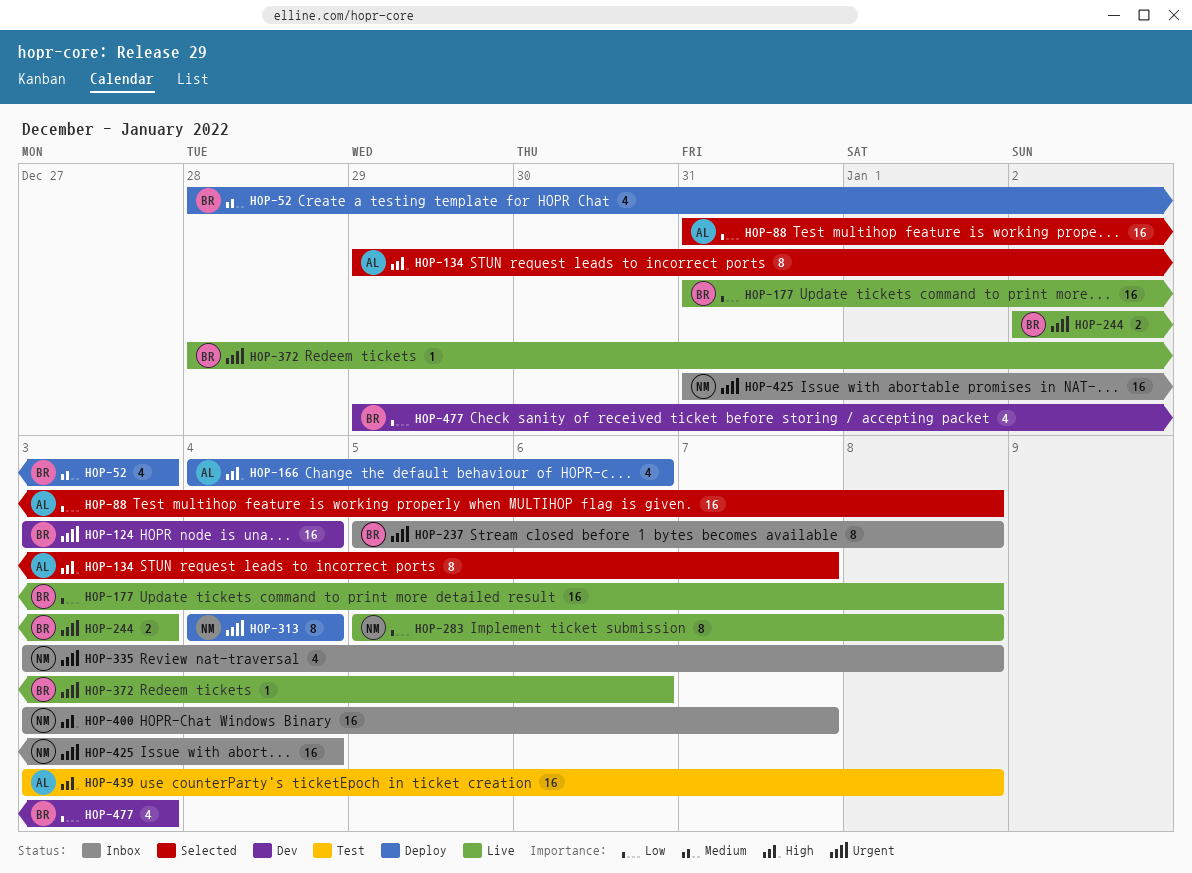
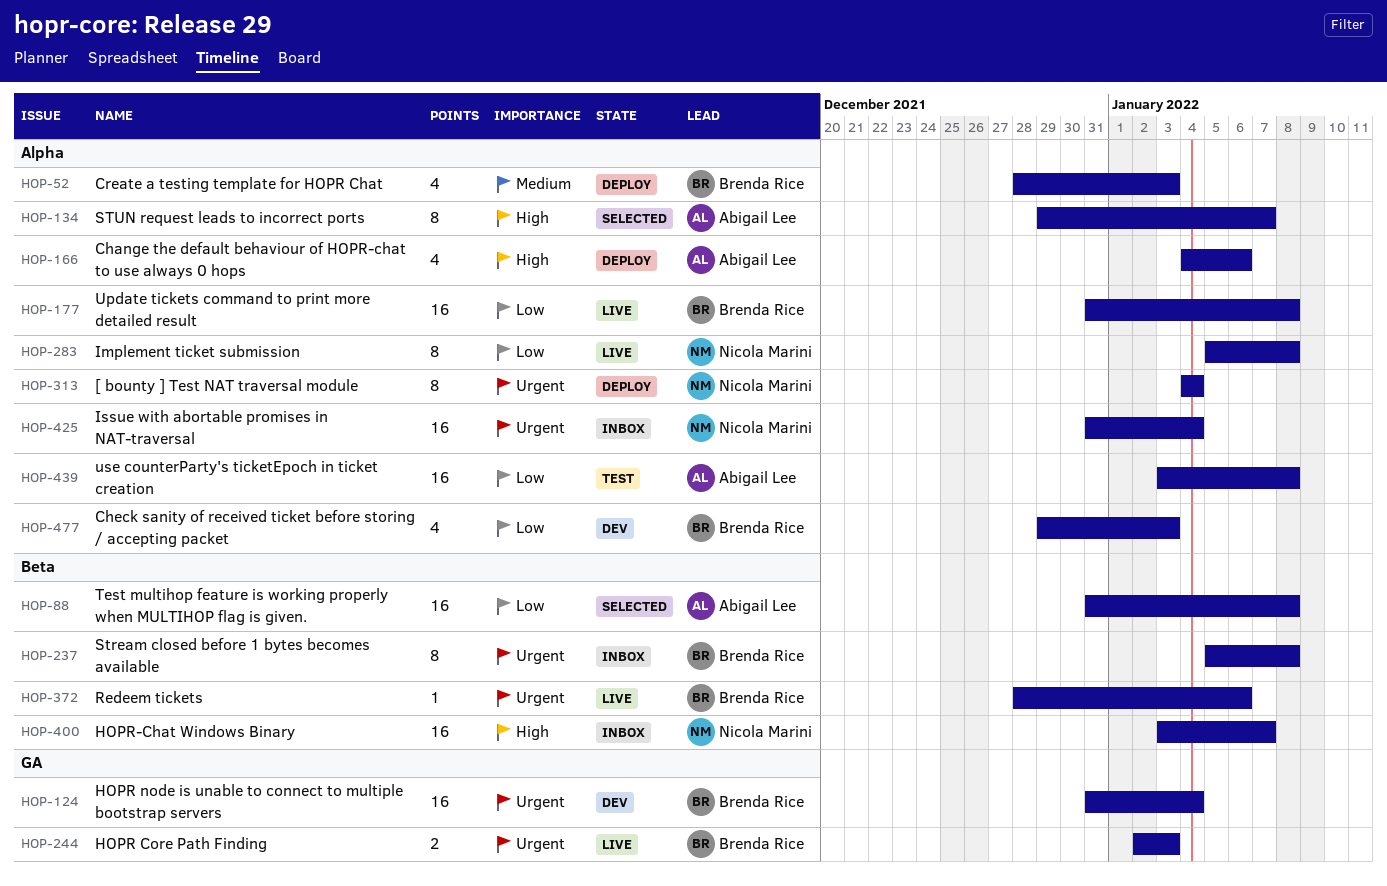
HOP-124, start: Jan 3 -> Dec 31
HOP-335: present -> none
HOP-439, priority: High -> Low

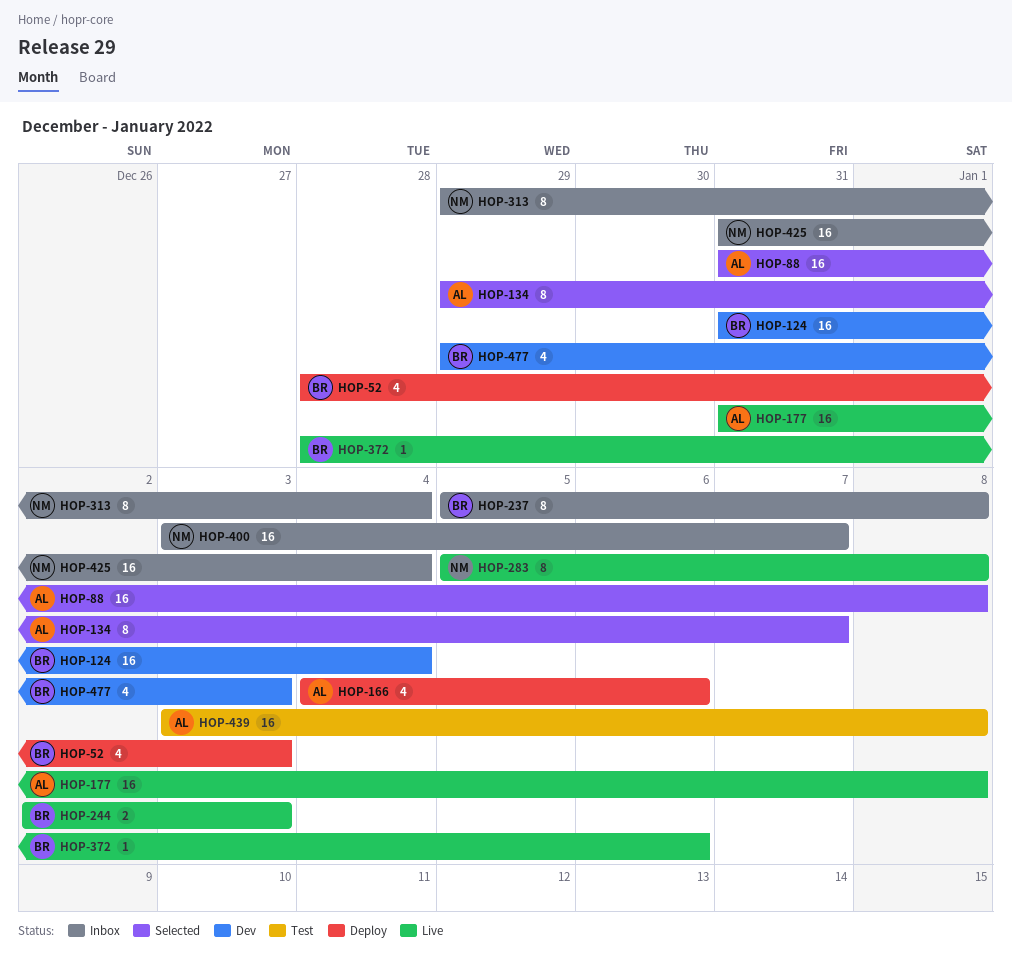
HOP-177, owner: Brenda Rice -> Abigail Lee
HOP-313, status: Deploy -> Inbox
HOP-313, start: Jan 4 -> Dec 29

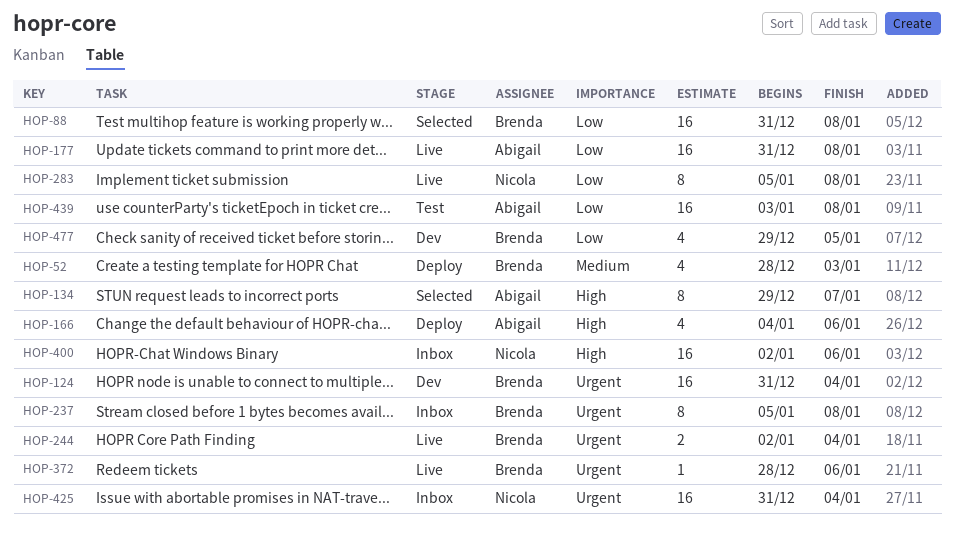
HOP-88, owner: Abigail -> Brenda
HOP-244, due: Jan 3 -> Jan 4
HOP-313: present -> none
HOP-400, start: Jan 3 -> Jan 2
HOP-400, due: Jan 7 -> Jan 6
HOP-477, due: Jan 3 -> Jan 5

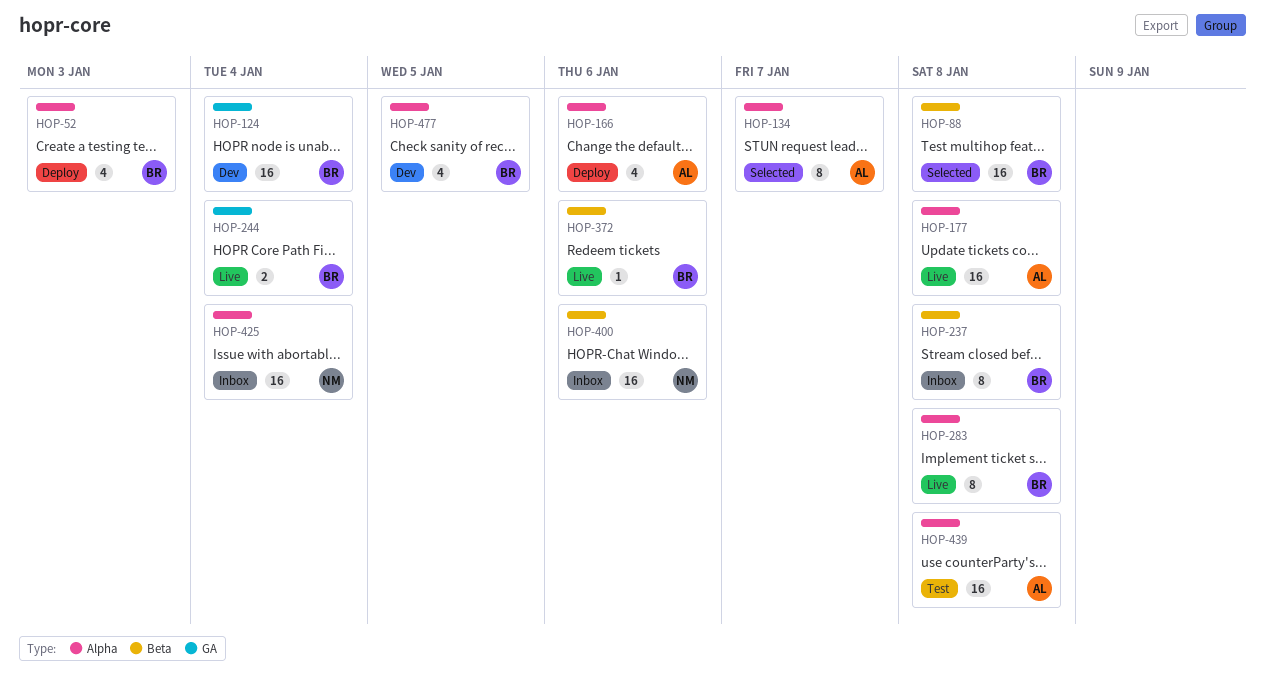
HOP-283, owner: Nicola -> Brenda

